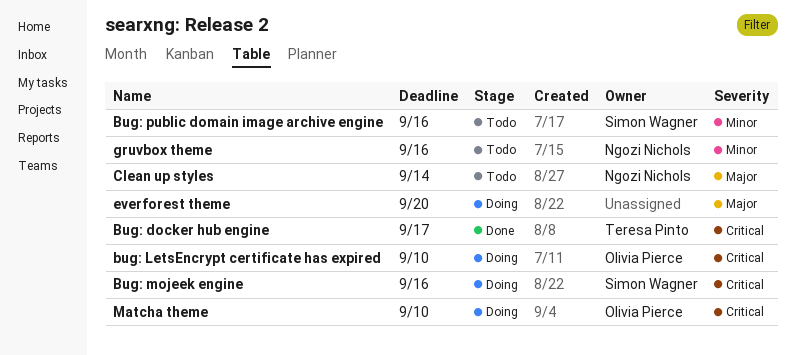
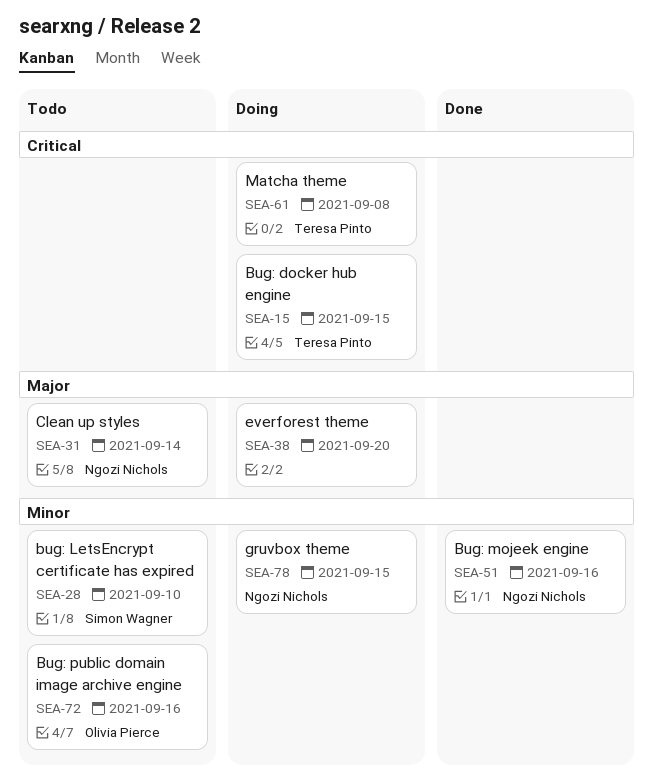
Bug: docker hub engine, status: Done -> Doing
Bug: docker hub engine, due: Sep 17 -> Sep 15
bug: LetsEncrypt certificate has expired, status: Doing -> Todo
bug: LetsEncrypt certificate has expired, owner: Olivia Pierce -> Simon Wagner
bug: LetsEncrypt certificate has expired, priority: Critical -> Minor
Bug: mojeek engine, status: Doing -> Done
Bug: mojeek engine, owner: Simon Wagner -> Ngozi Nichols
Bug: mojeek engine, priority: Critical -> Minor
Bug: public domain image archive engine, owner: Simon Wagner -> Olivia Pierce
gruvbox theme, status: Todo -> Doing
gruvbox theme, due: Sep 16 -> Sep 15
Matcha theme, owner: Olivia Pierce -> Teresa Pinto
Matcha theme, due: Sep 10 -> Sep 8

